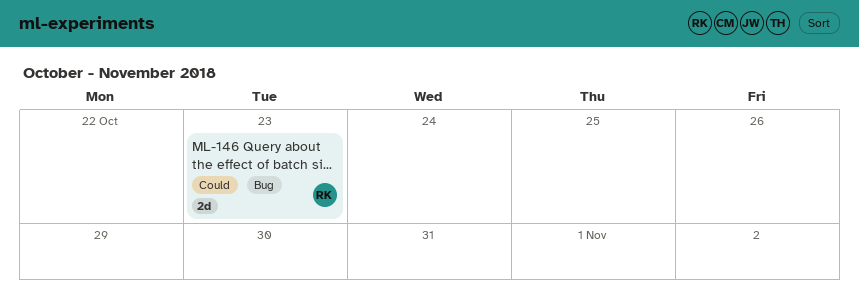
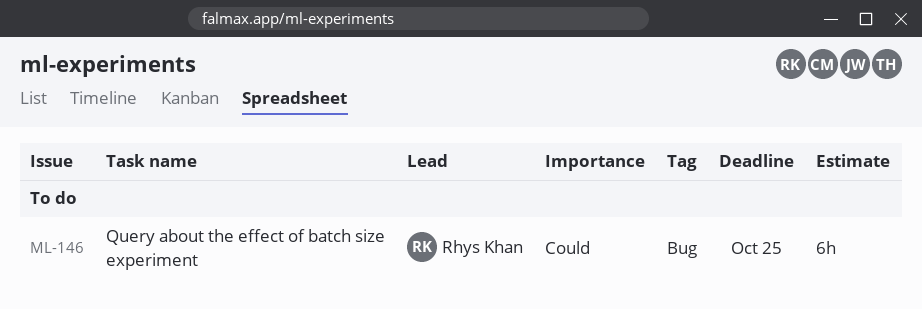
ML-146, estimate: 2d -> 6h
ML-146, due: Oct 23 -> Oct 25

